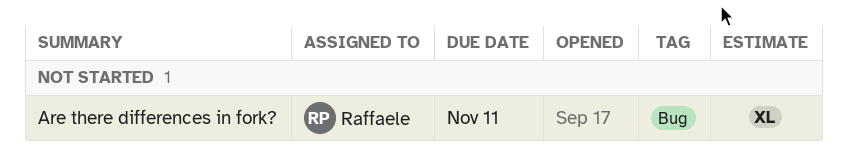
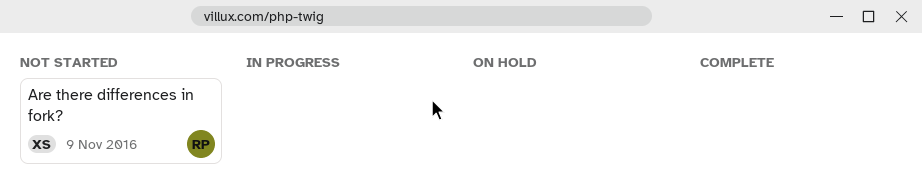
Are there differences in fork?, estimate: XL -> XS
Are there differences in fork?, due: Nov 11 -> Nov 9

